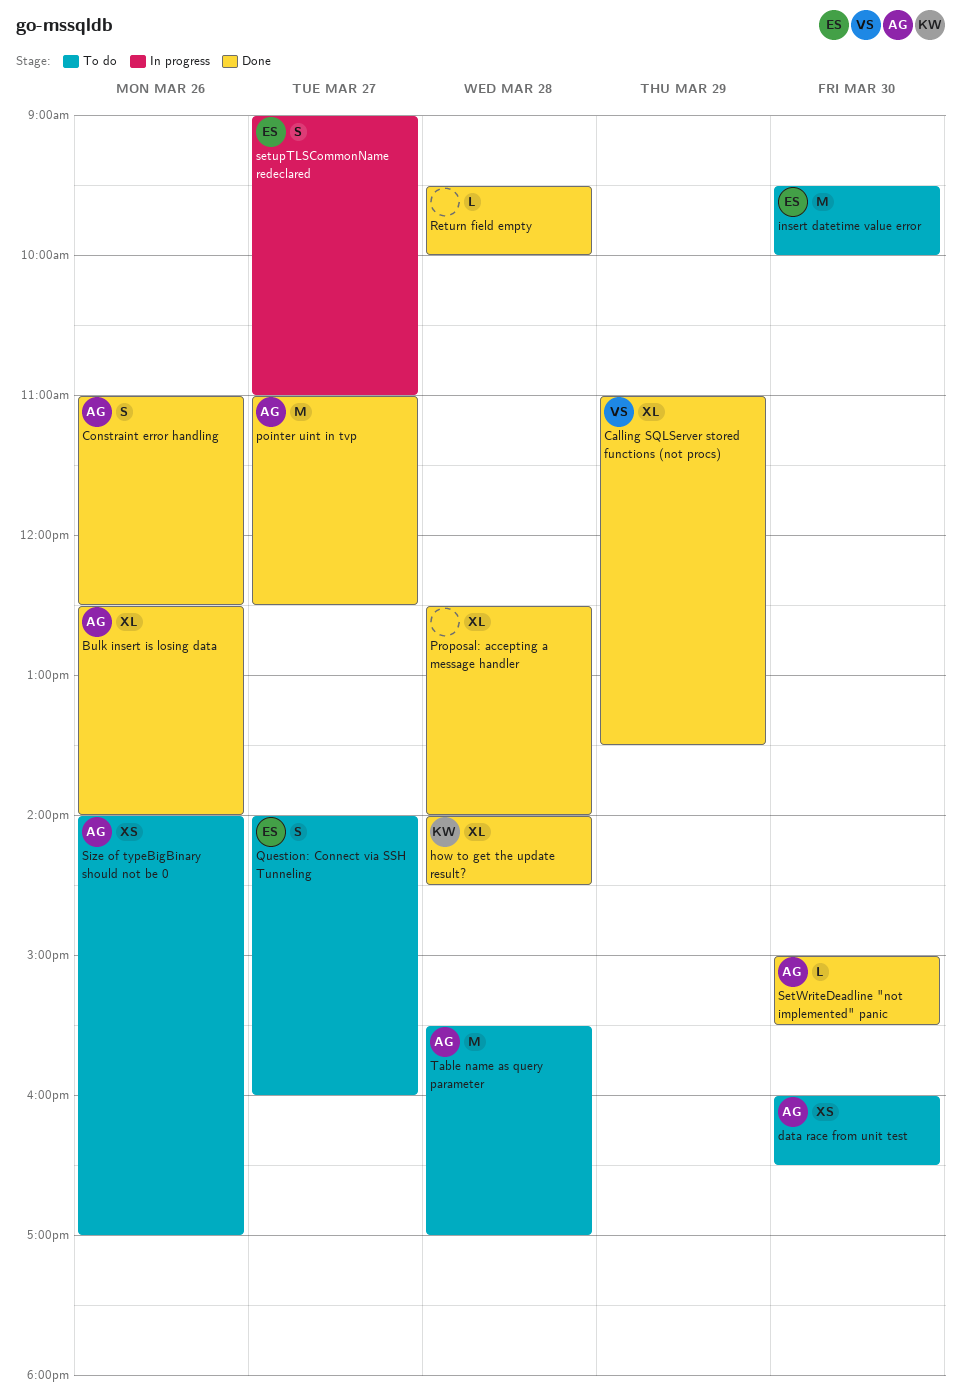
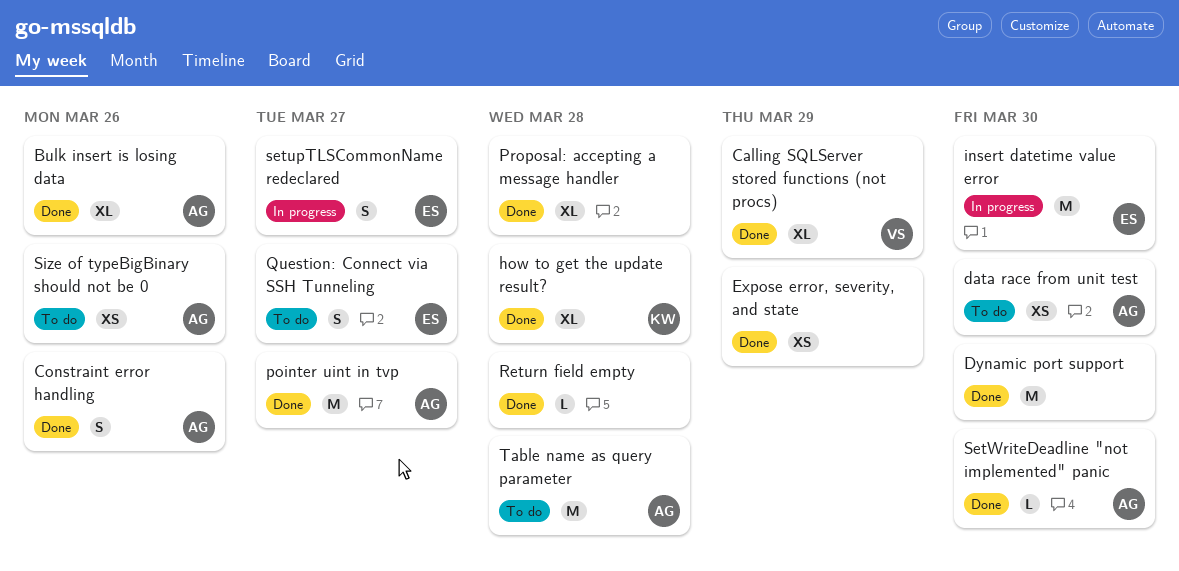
Dynamic port support: none -> present
Expose error, severity, and state: none -> present
insert datetime value error, status: To do -> In progress

